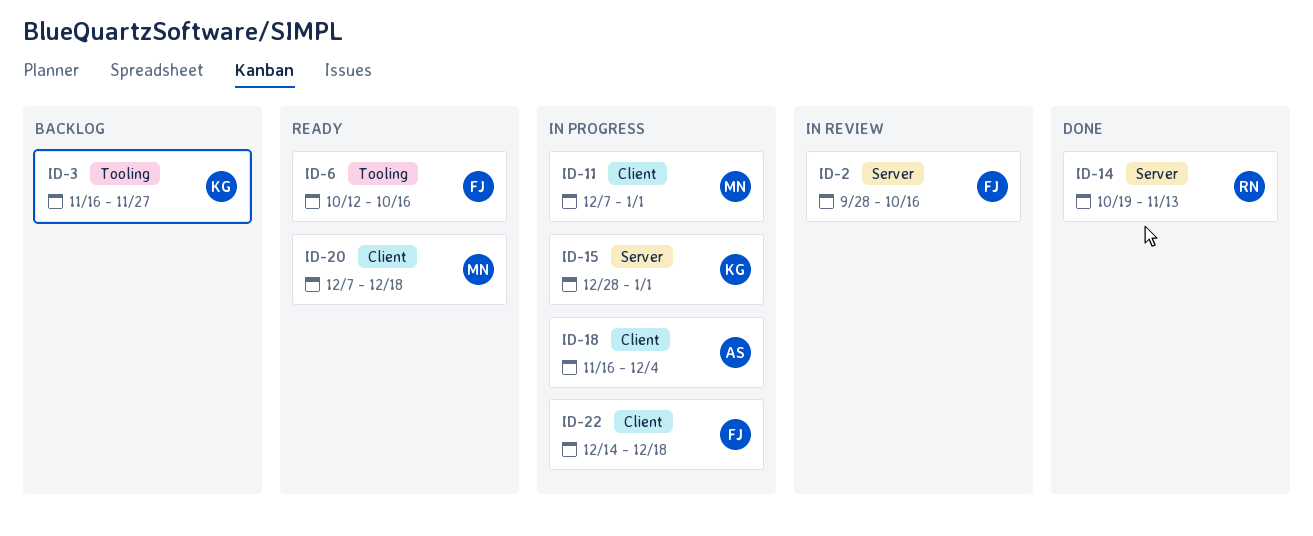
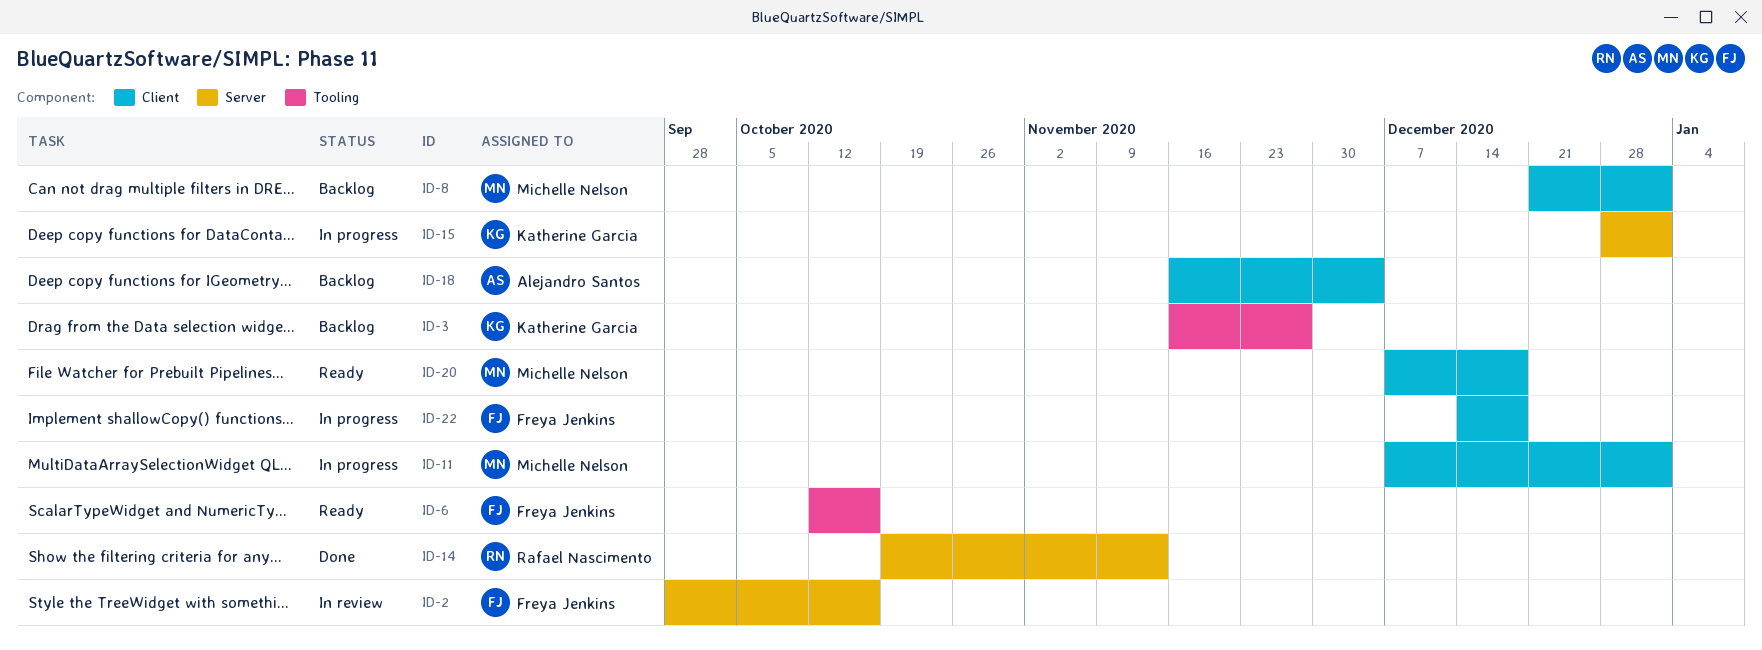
ID-8: none -> present
ID-18, status: In progress -> Backlog

